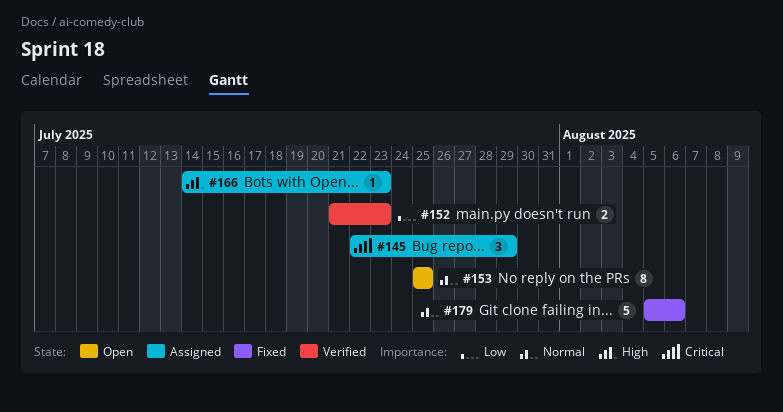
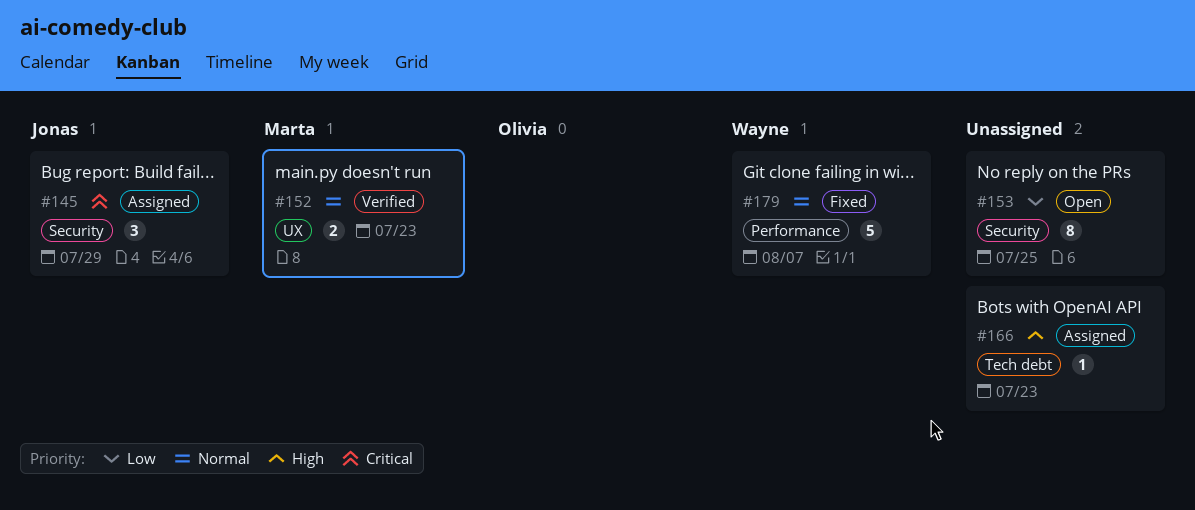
#152, priority: Low -> Normal
#153, priority: Normal -> Low
#179, due: Aug 6 -> Aug 7

